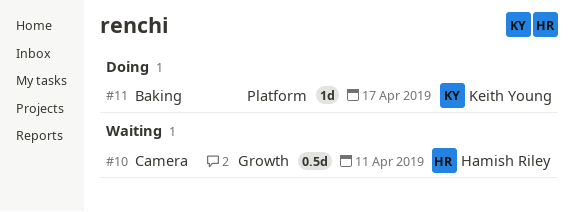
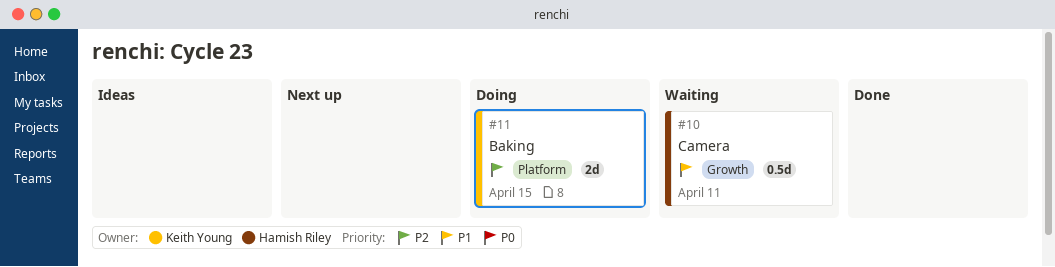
#11, estimate: 1d -> 2d
#11, due: Apr 17 -> Apr 15

